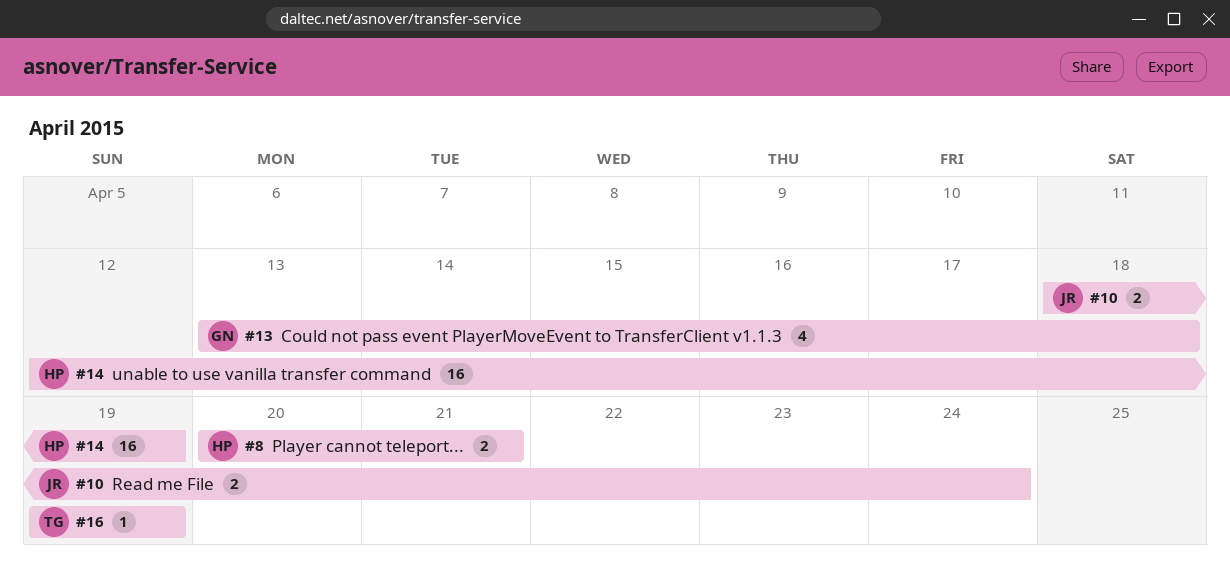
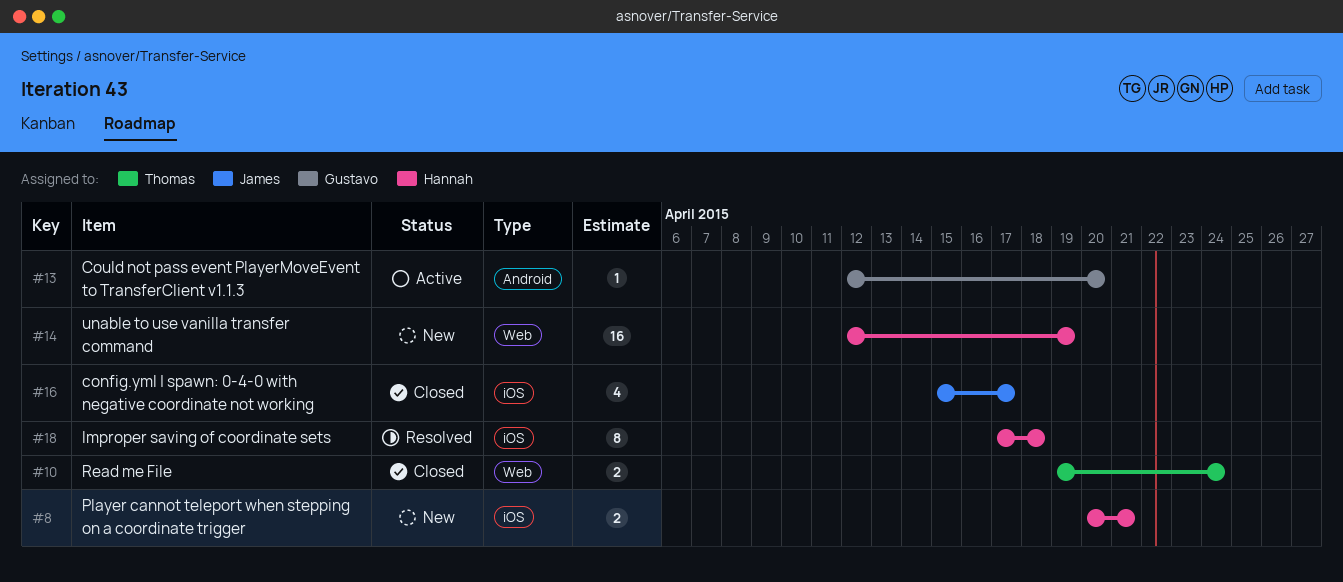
#10, owner: James -> Thomas
#10, start: Apr 18 -> Apr 19
#13, estimate: 4 -> 1
#13, start: Apr 13 -> Apr 12
#13, due: Apr 18 -> Apr 20
#16, owner: Thomas -> James
#16, estimate: 1 -> 4
#16, start: Apr 19 -> Apr 15
#16, due: Apr 19 -> Apr 17
#18: none -> present

